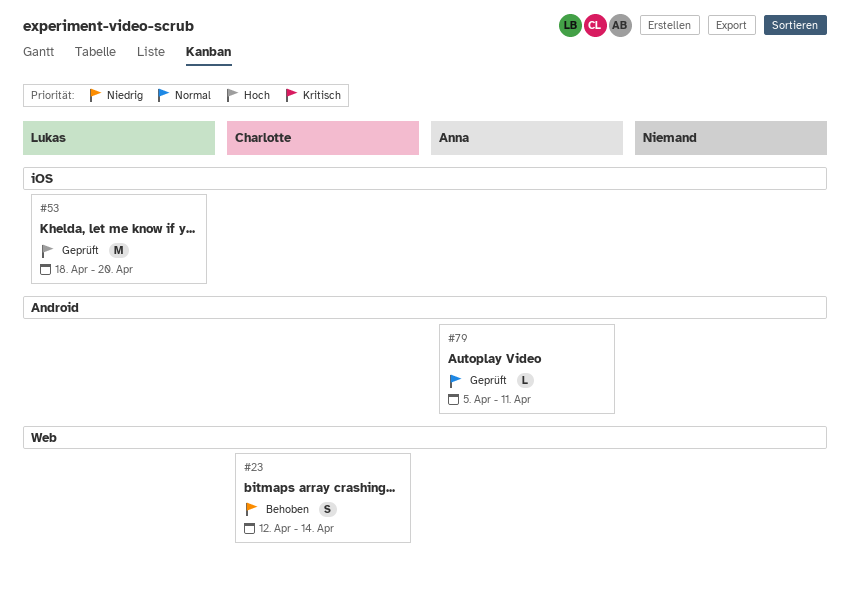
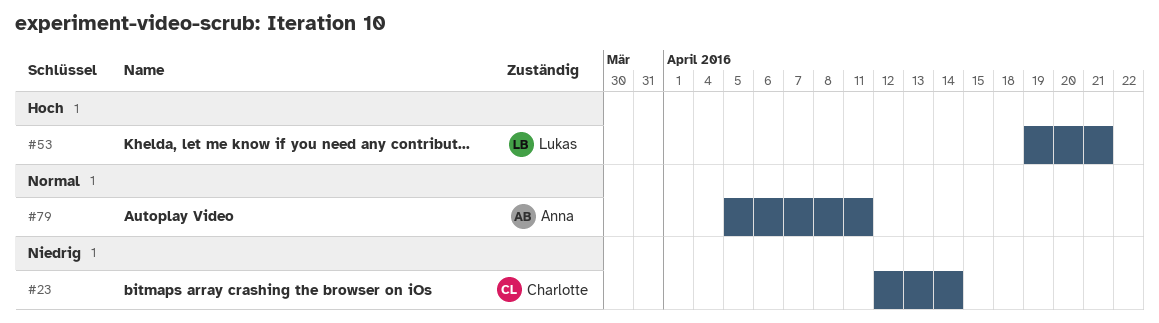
#53, start: Apr 18 -> Apr 19
#53, due: Apr 20 -> Apr 21

